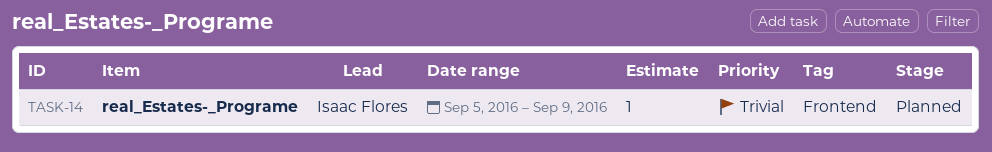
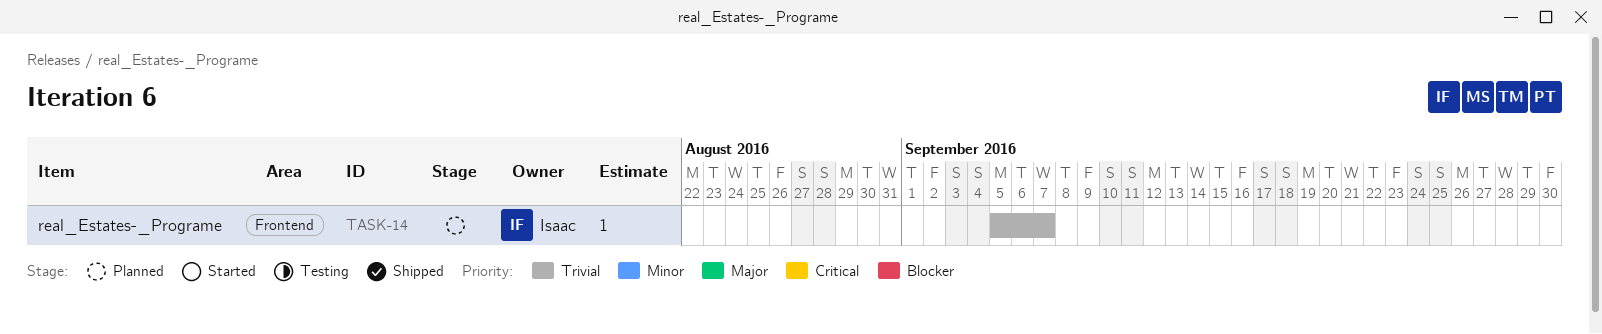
TASK-14, due: Sep 9 -> Sep 7

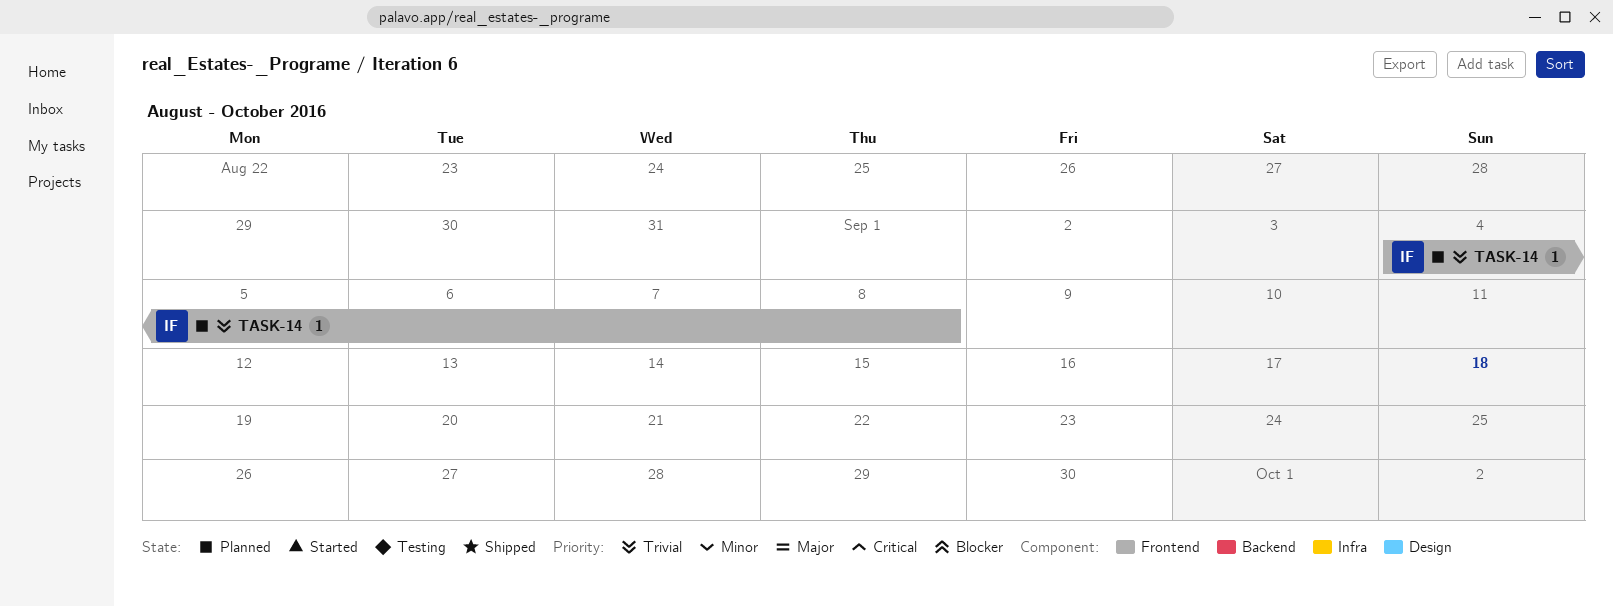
TASK-14, start: Sep 5 -> Sep 4
TASK-14, due: Sep 7 -> Sep 8

